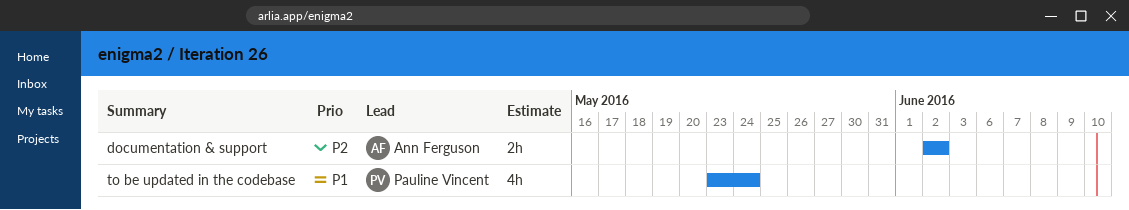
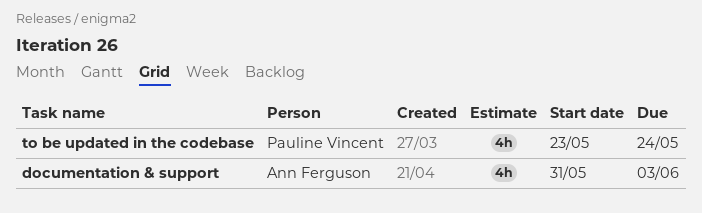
documentation & support, estimate: 2h -> 4h
documentation & support, start: Jun 2 -> May 31
documentation & support, due: Jun 2 -> Jun 3

